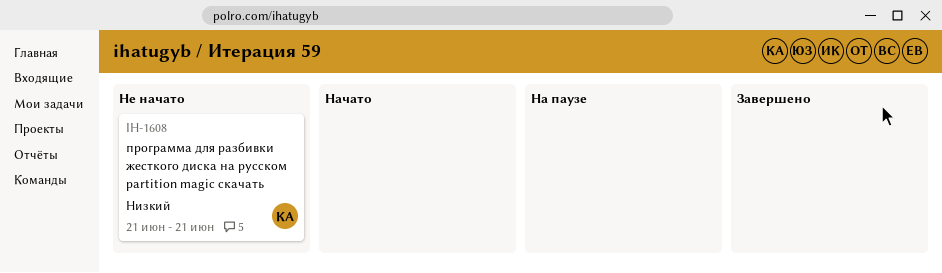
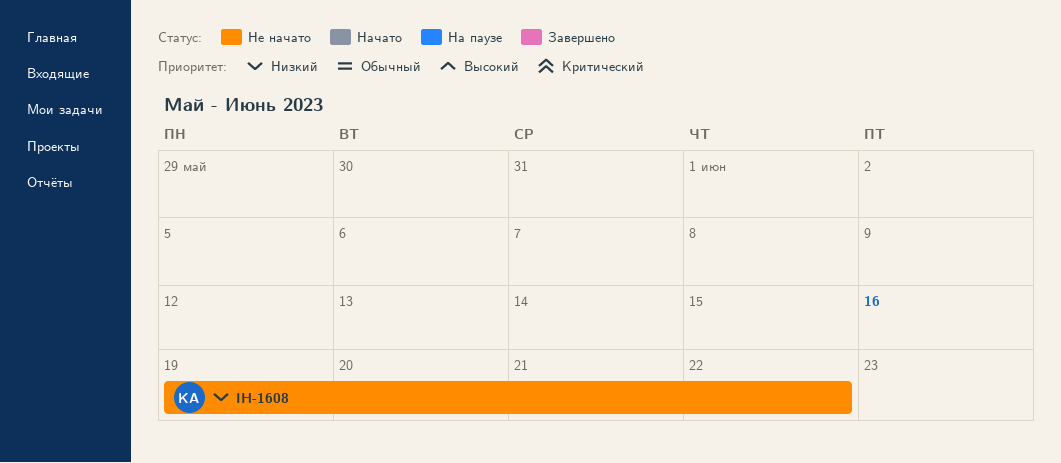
IH-1608, start: Jun 21 -> Jun 19
IH-1608, due: Jun 21 -> Jun 22

